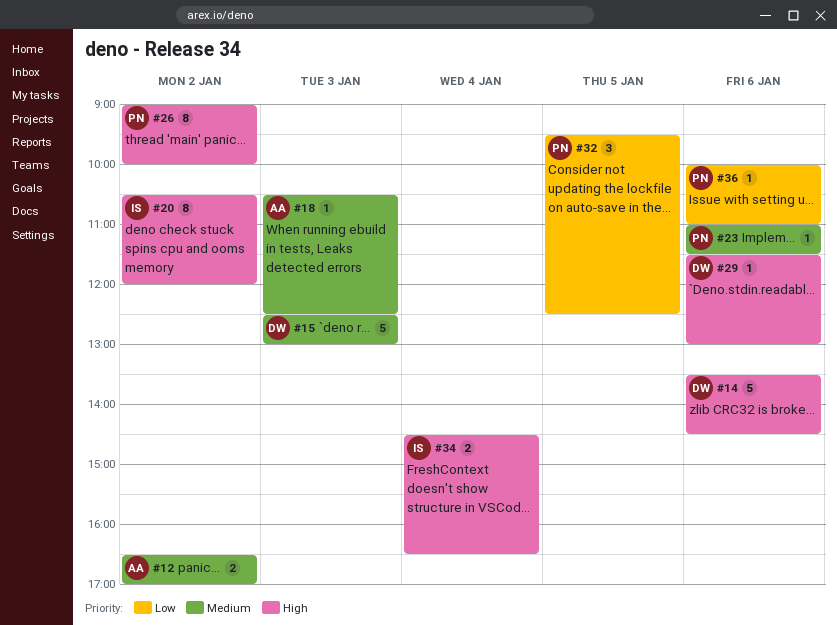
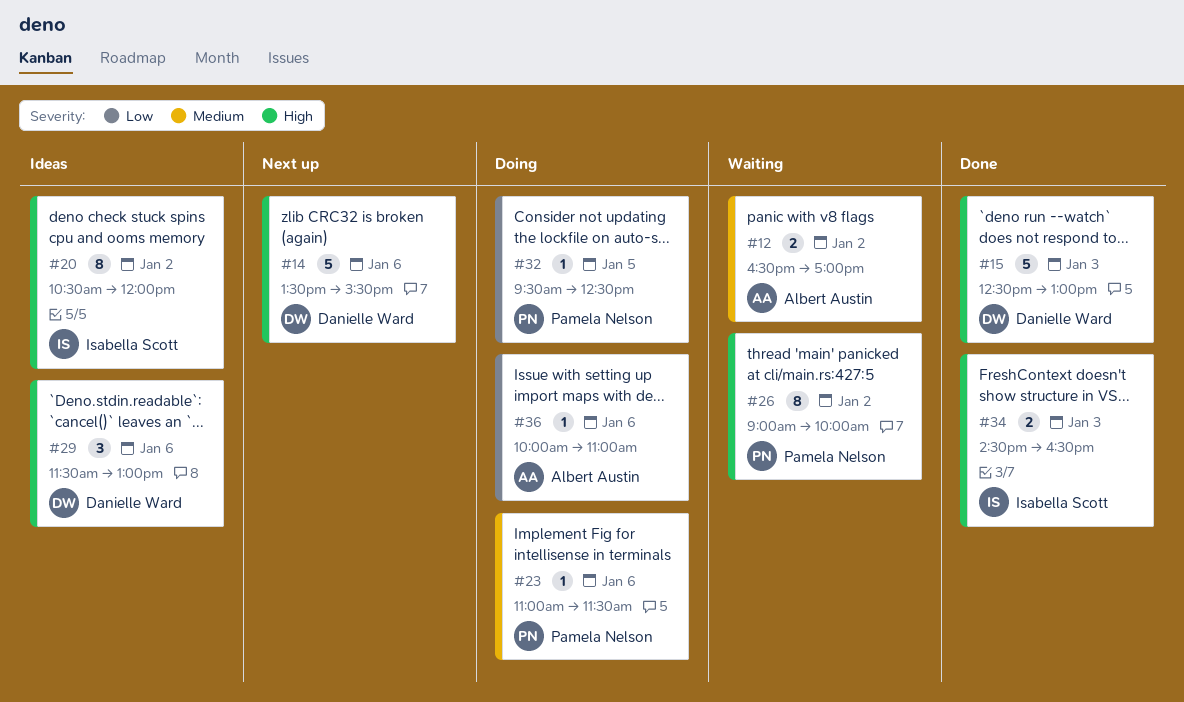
#14, ends: 14:30 -> 15:30
#15, priority: Medium -> High
#18: present -> none
#29, estimate: 1 -> 3
#32, estimate: 3 -> 1
#34, day: Jan 4 -> Jan 3
#36, owner: Pamela Nelson -> Albert Austin

